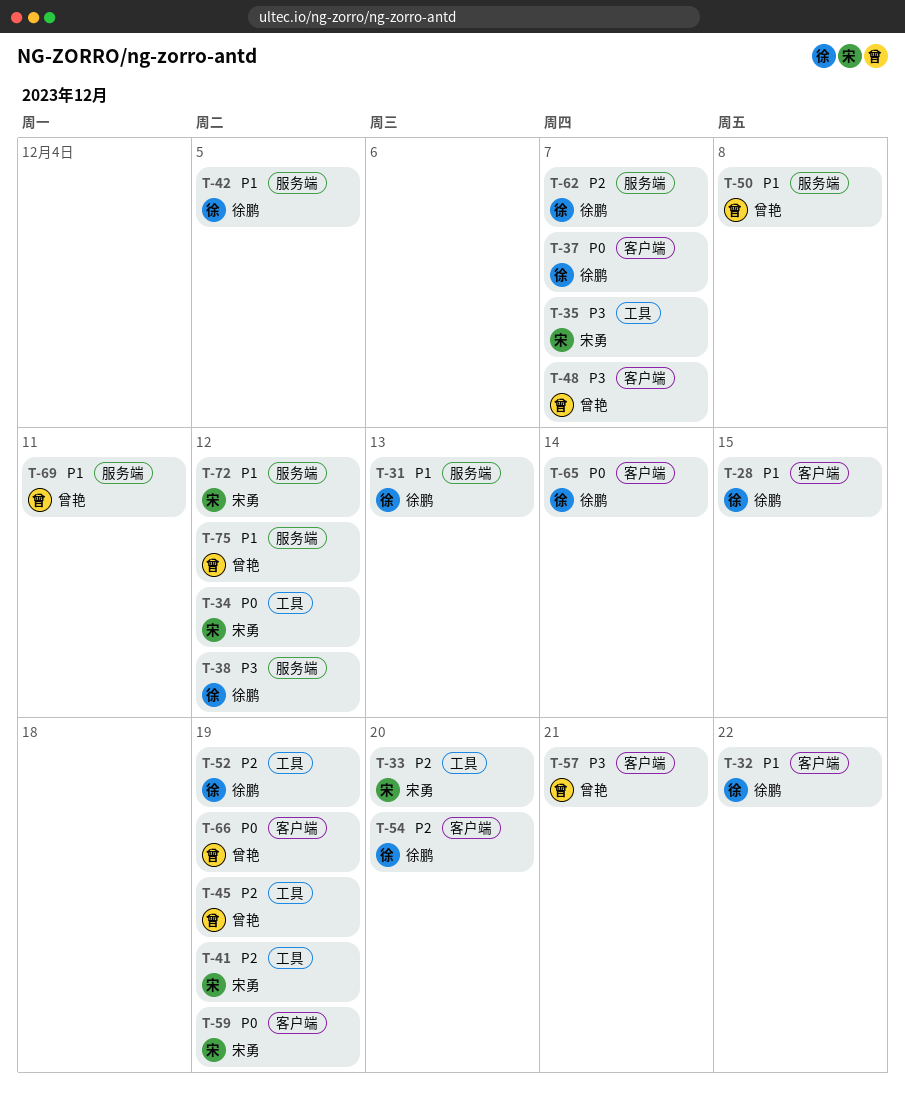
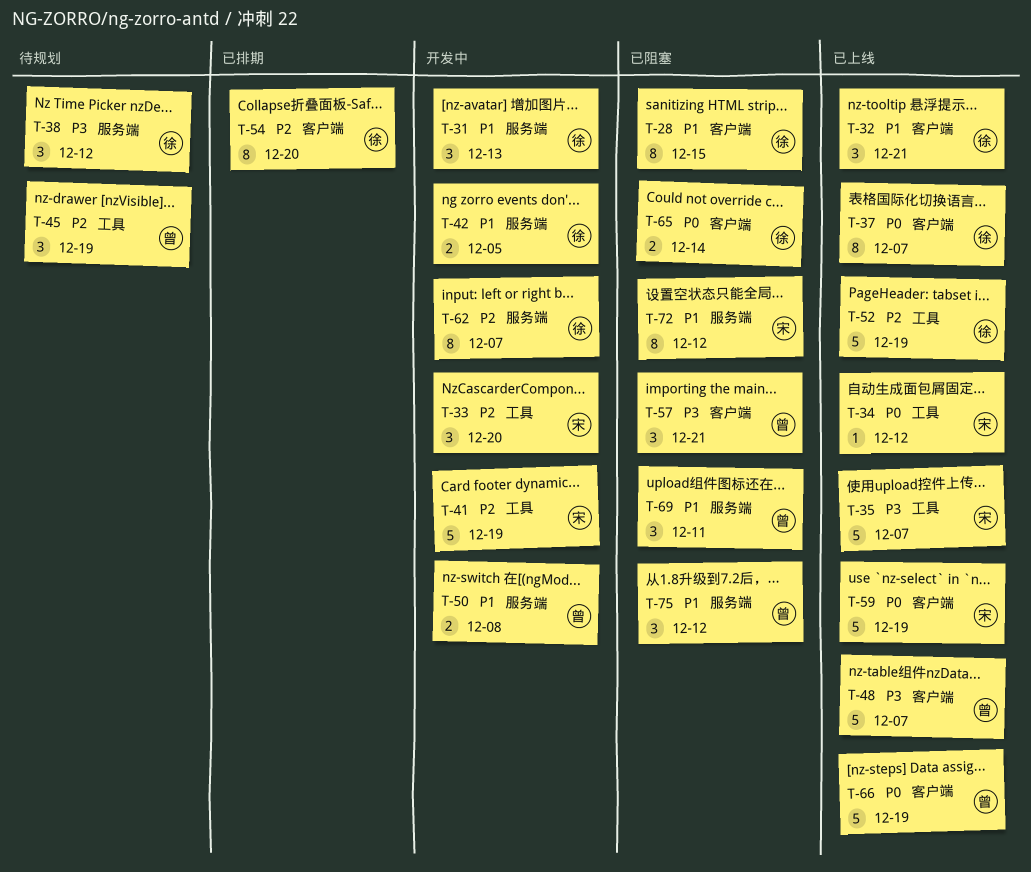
T-32, due: Dec 22 -> Dec 21

